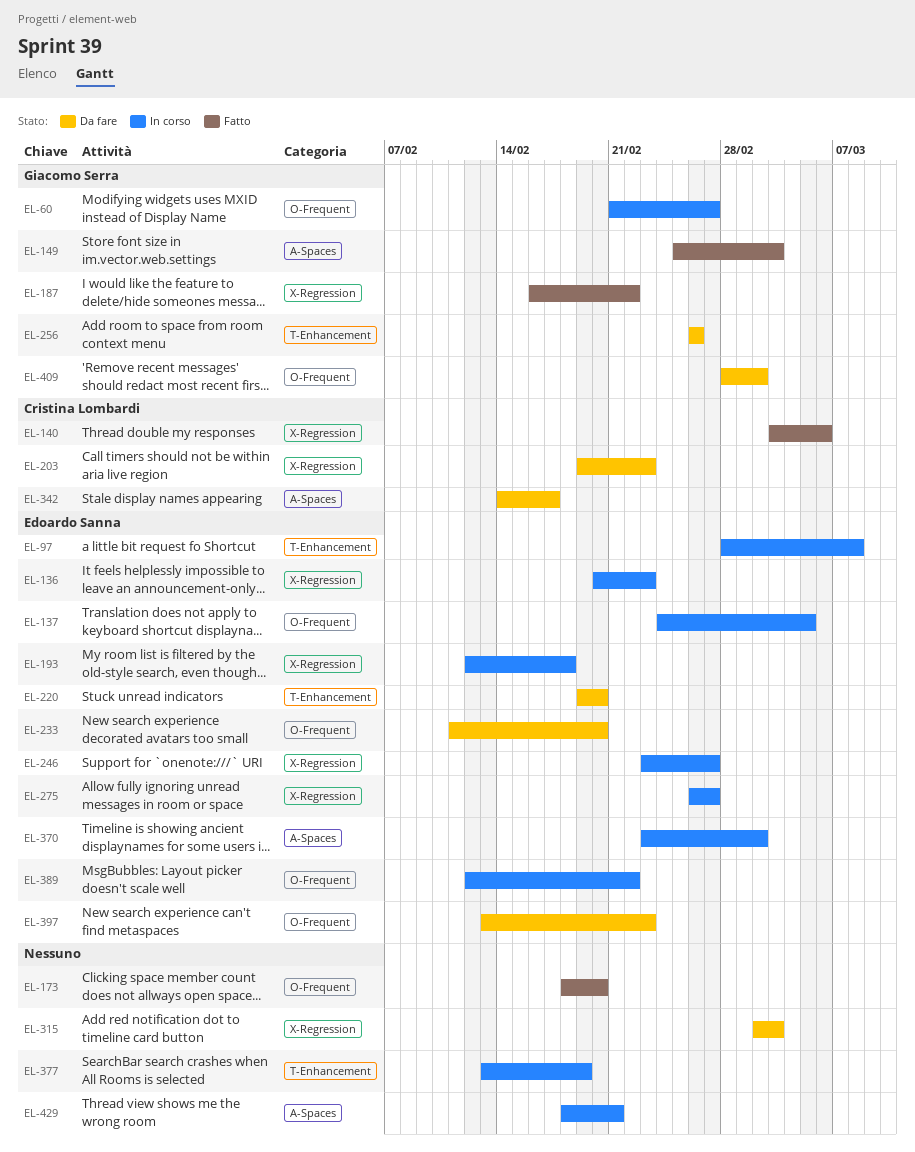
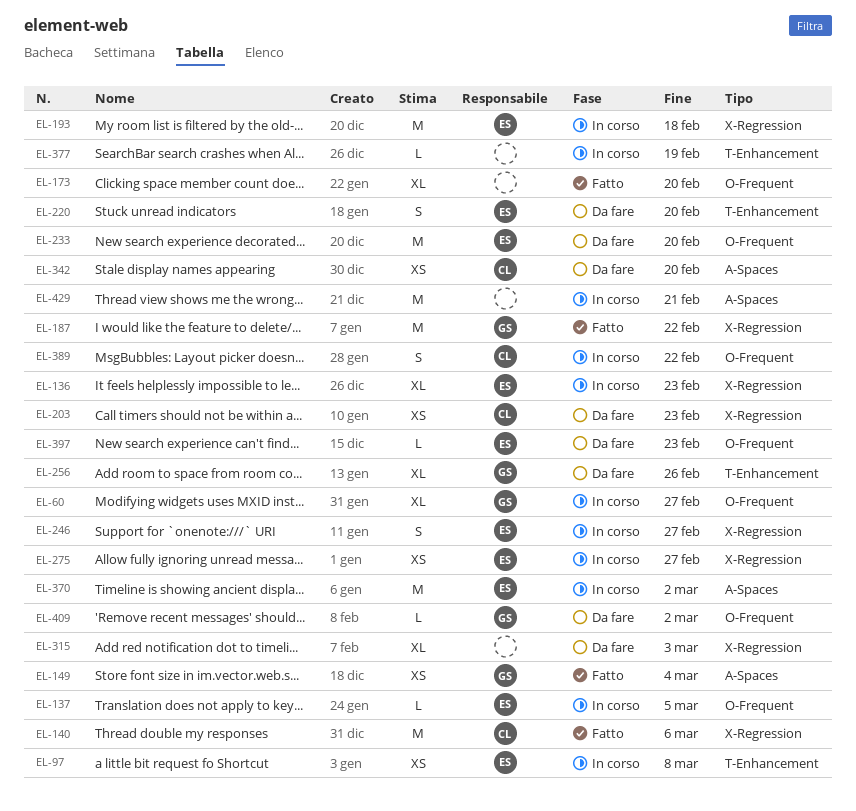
EL-149, due: Mar 3 -> Mar 4
EL-342, due: Feb 17 -> Feb 20
EL-389, owner: Edoardo Sanna -> Cristina Lombardi

